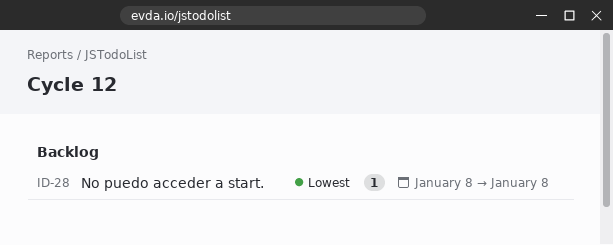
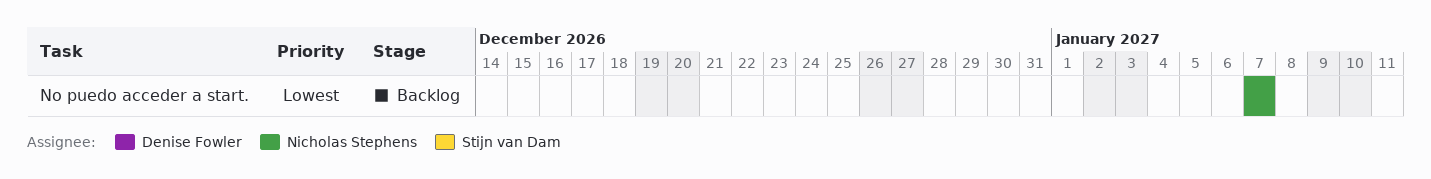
No puedo acceder a start., start: Jan 8 -> Jan 7
No puedo acceder a start., due: Jan 8 -> Jan 7

